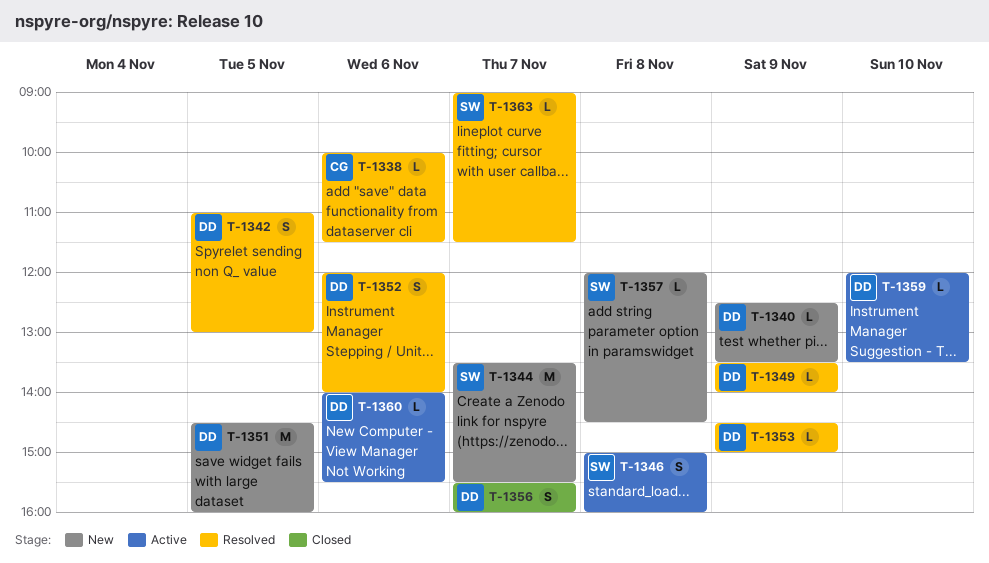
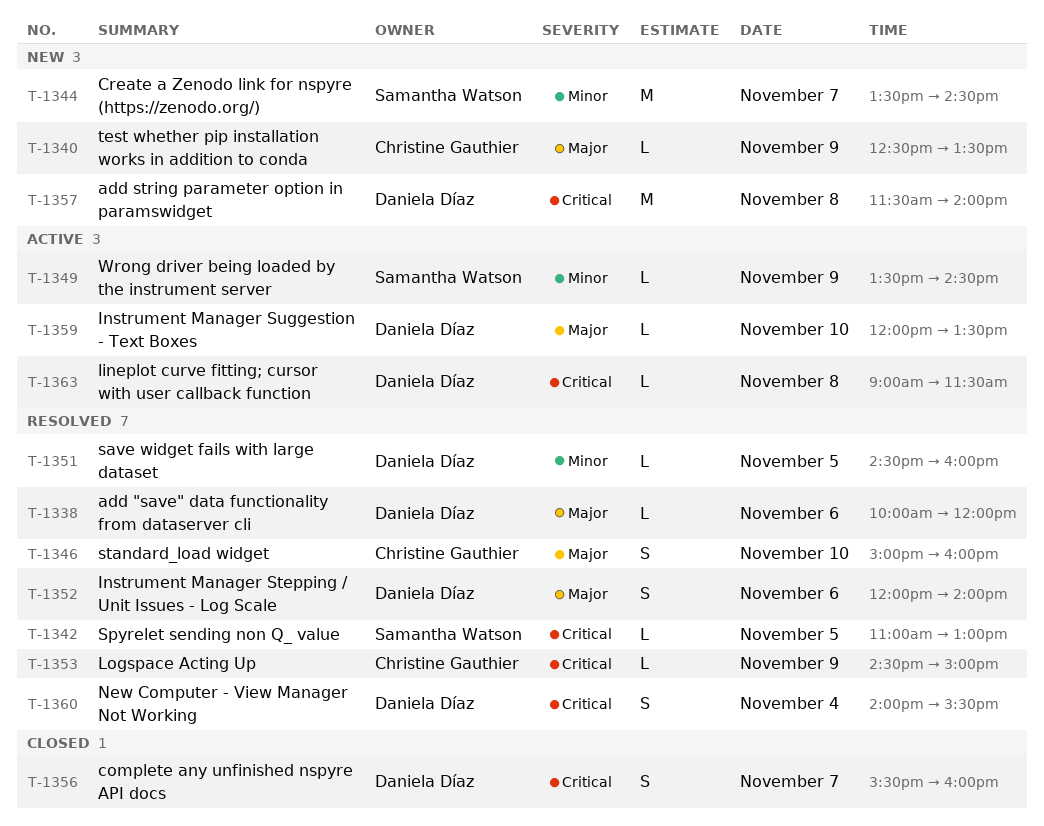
T-1338, owner: Christine Gauthier -> Daniela Díaz
T-1338, ends: 11:30 -> 12:00
T-1340, owner: Daniela Díaz -> Christine Gauthier
T-1342, owner: Daniela Díaz -> Samantha Watson
T-1342, estimate: S -> L
T-1344, ends: 15:30 -> 14:30
T-1346, status: Active -> Resolved
T-1346, owner: Samantha Watson -> Christine Gauthier
T-1346, day: Nov 8 -> Nov 10
T-1349, status: Resolved -> Active
T-1349, owner: Daniela Díaz -> Samantha Watson
T-1349, ends: 14:00 -> 14:30
T-1351, status: New -> Resolved
T-1351, estimate: M -> L
T-1353, owner: Daniela Díaz -> Christine Gauthier
T-1357, owner: Samantha Watson -> Daniela Díaz
T-1357, estimate: L -> M
T-1357, begins: 12:00 -> 11:30
T-1357, ends: 14:30 -> 14:00
T-1360, status: Active -> Resolved
T-1360, estimate: L -> S
T-1360, day: Nov 6 -> Nov 4
T-1363, status: Resolved -> Active
T-1363, owner: Samantha Watson -> Daniela Díaz
T-1363, day: Nov 7 -> Nov 8

